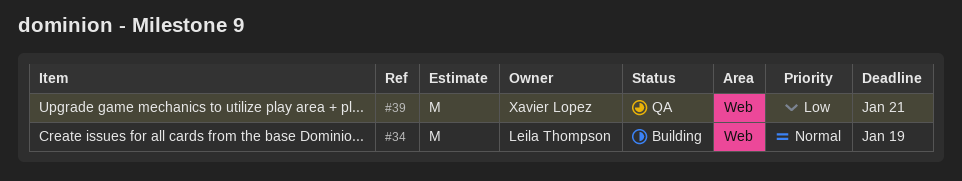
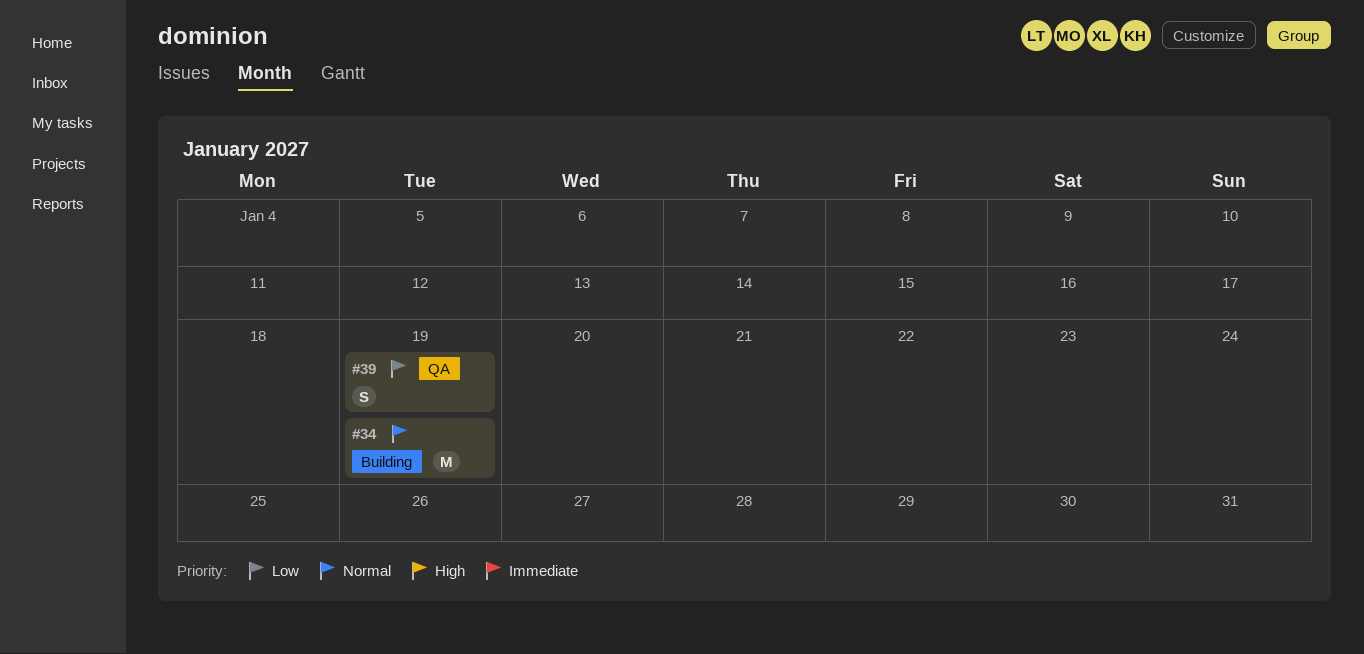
#39, estimate: M -> S
#39, due: Jan 21 -> Jan 19

